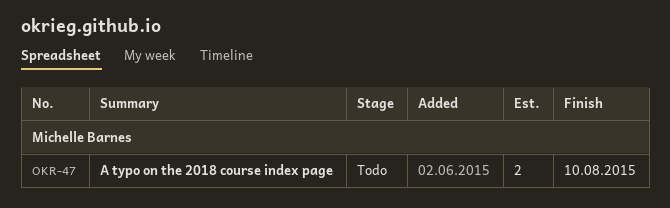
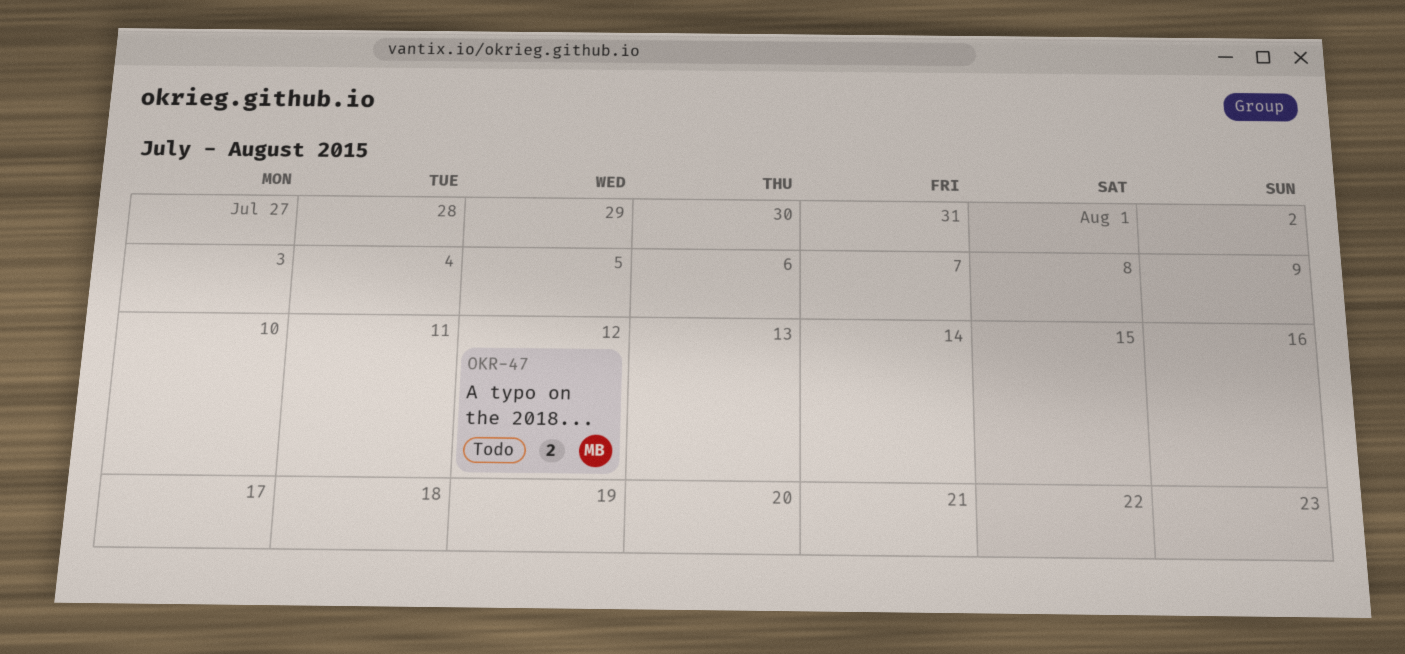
OKR-47, due: Aug 10 -> Aug 12

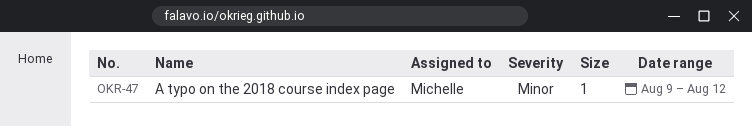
OKR-47, estimate: 2 -> 1

